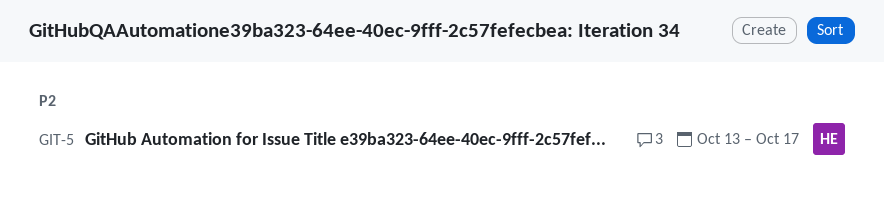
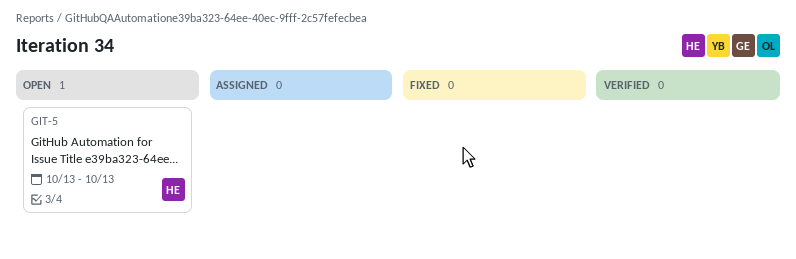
GIT-5, due: Oct 17 -> Oct 13

